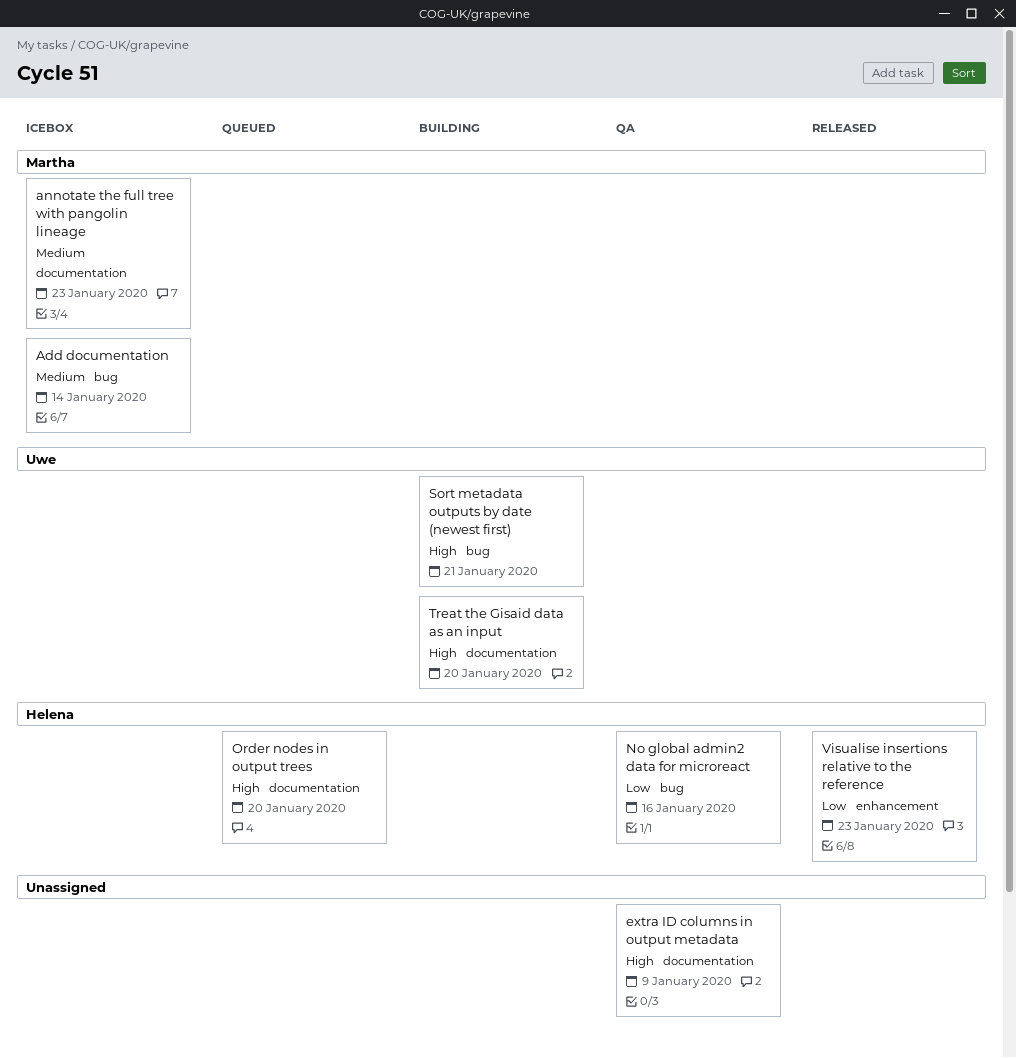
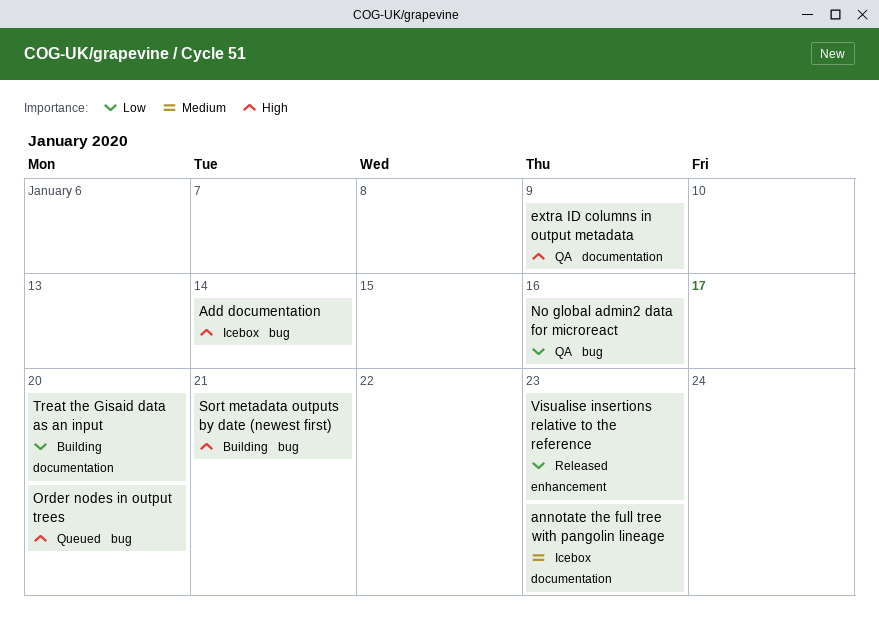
Add documentation, priority: Medium -> High
Order nodes in output trees, label: documentation -> bug
Treat the Gisaid data as an input, priority: High -> Low

